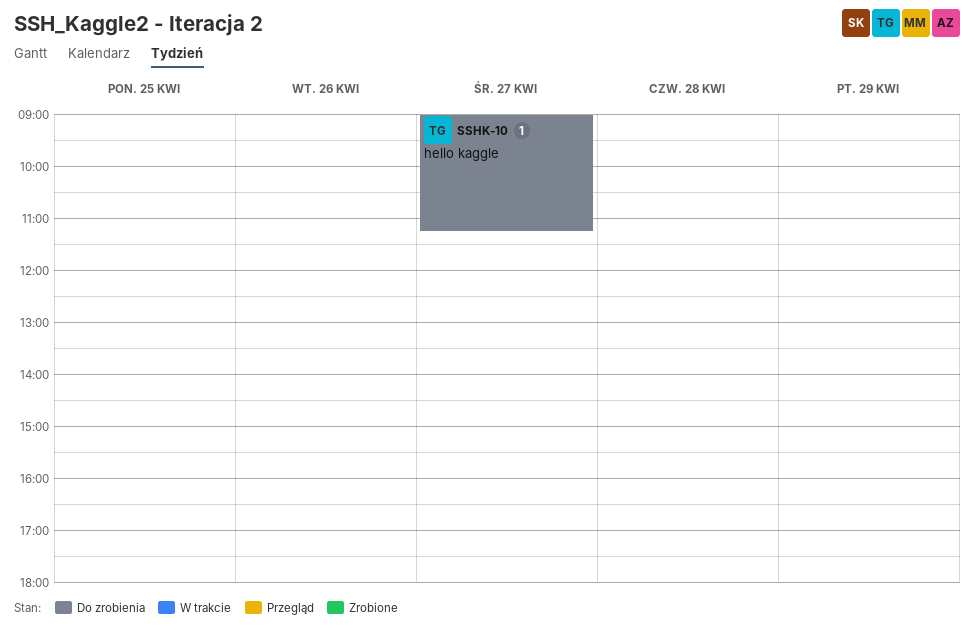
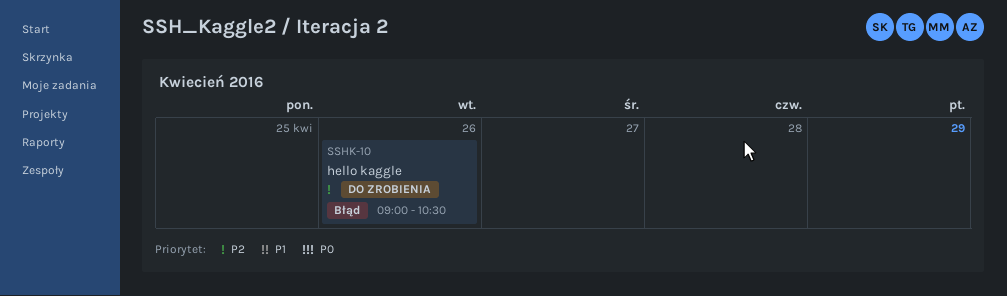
SSHK-10, day: Apr 27 -> Apr 26
SSHK-10, ends: 11:15 -> 10:30

